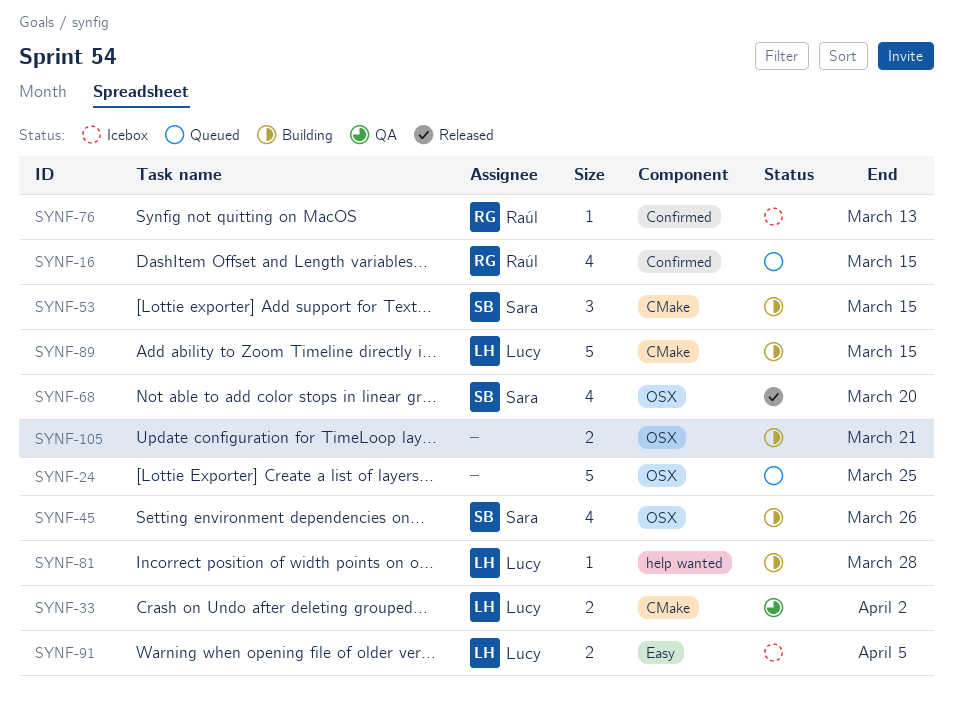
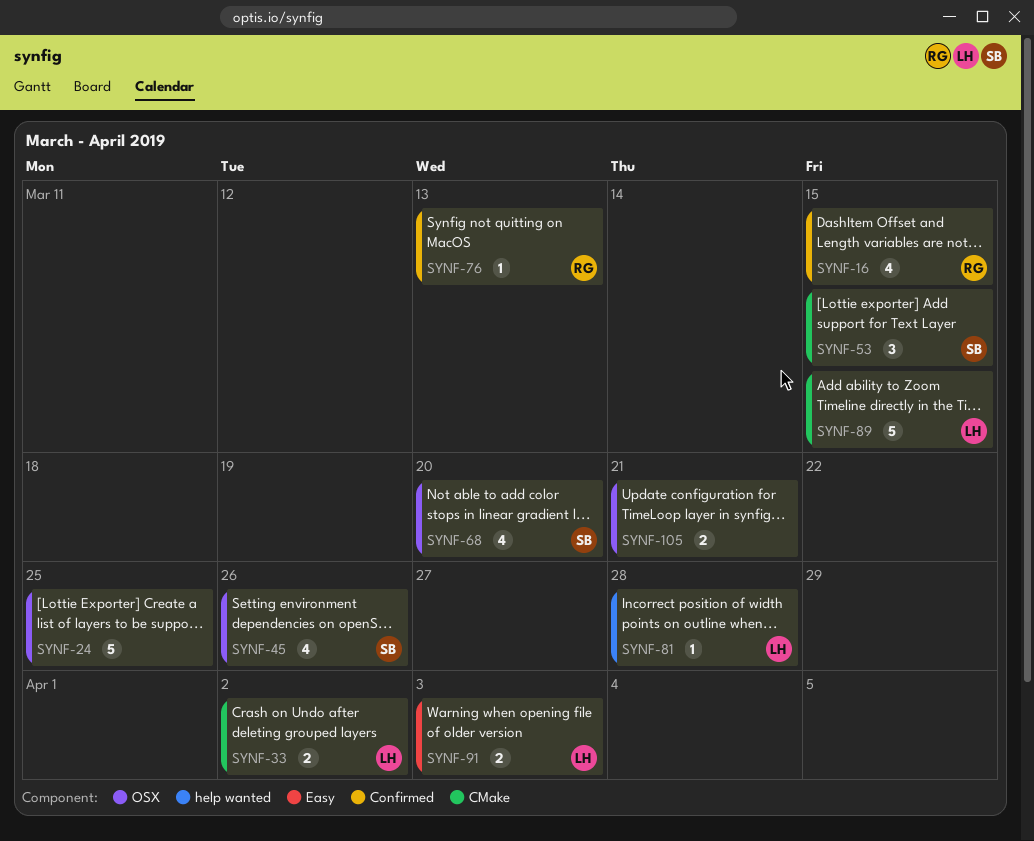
SYNF-91, due: Apr 5 -> Apr 3

